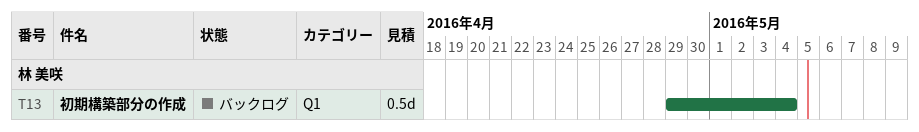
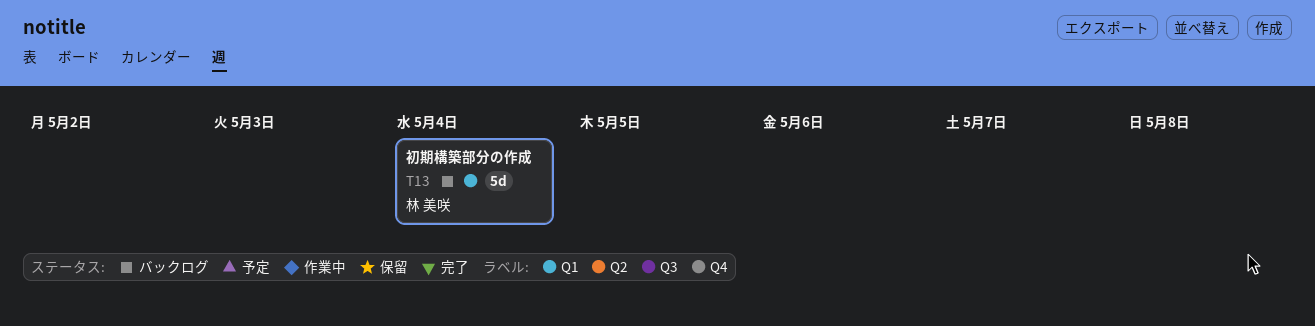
T13, estimate: 0.5d -> 5d

